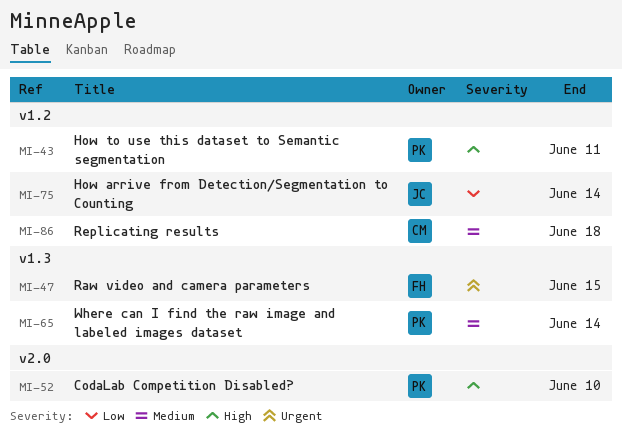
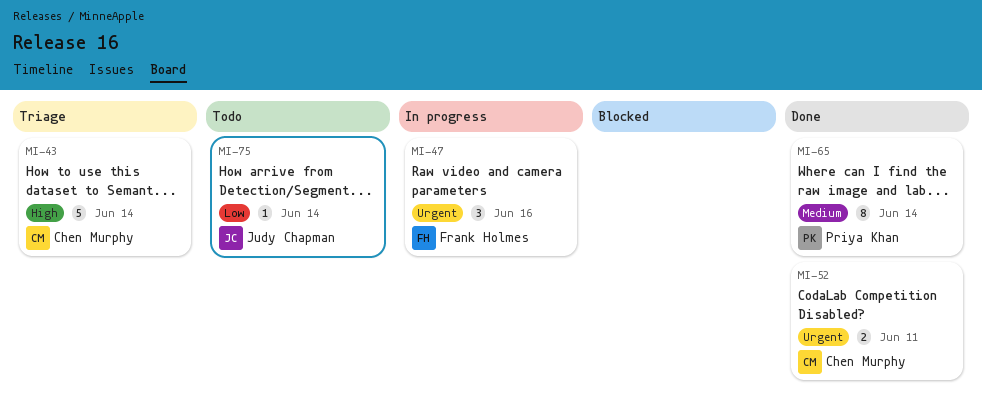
MI-43, owner: Priya Khan -> Chen Murphy
MI-43, due: Jun 11 -> Jun 14
MI-47, due: Jun 15 -> Jun 16
MI-52, owner: Priya Khan -> Chen Murphy
MI-52, priority: High -> Urgent
MI-52, due: Jun 10 -> Jun 11
MI-86: present -> none

